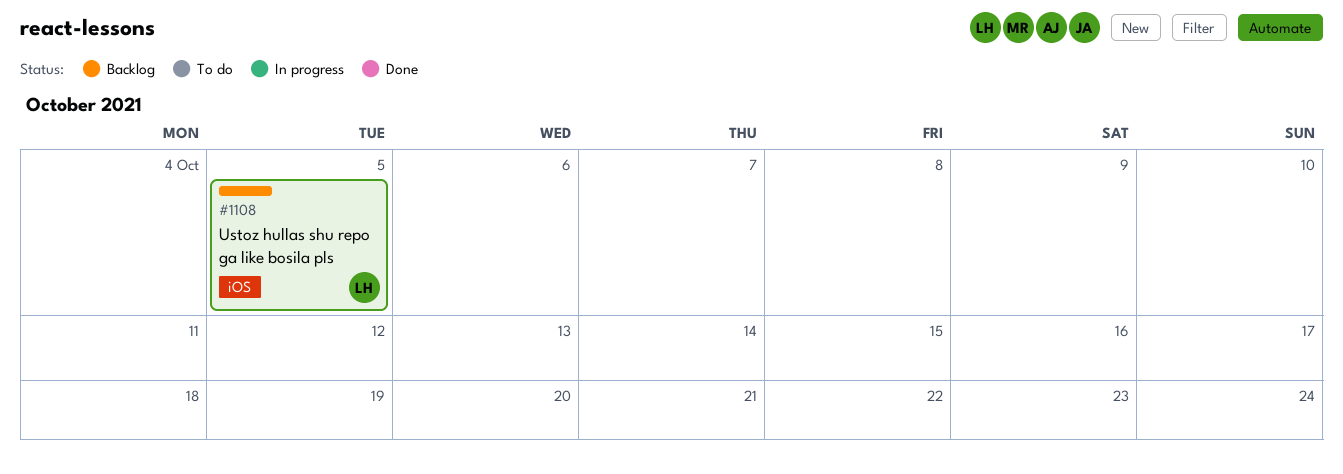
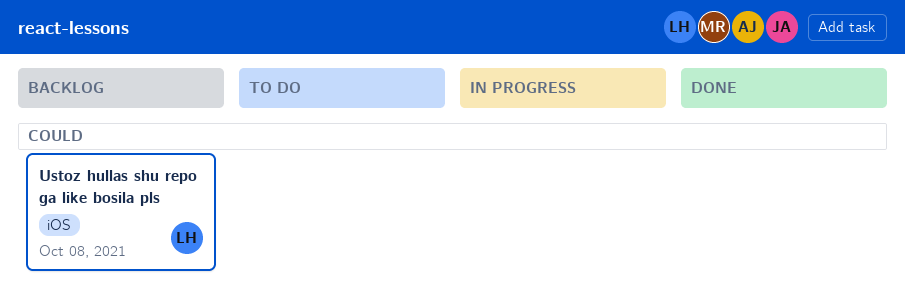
Ustoz hullas shu repo ga like bosila pls, due: Oct 5 -> Oct 8

